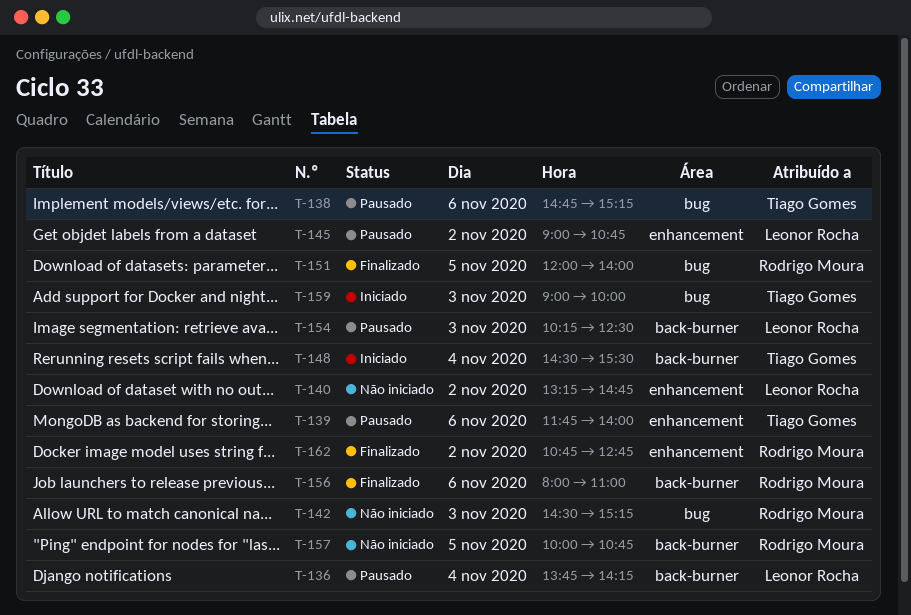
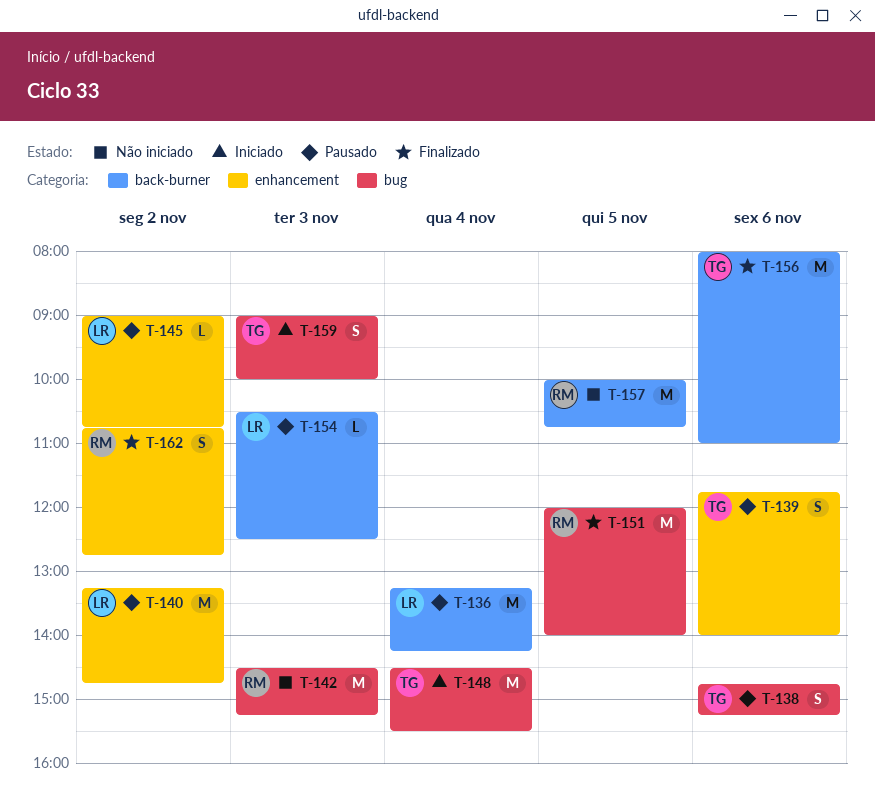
T-136, begins: 13:45 -> 13:15
T-140, status: Não iniciado -> Pausado
T-148, label: back-burner -> bug
T-154, begins: 10:15 -> 10:30
T-156, owner: Rodrigo Moura -> Tiago Gomes

